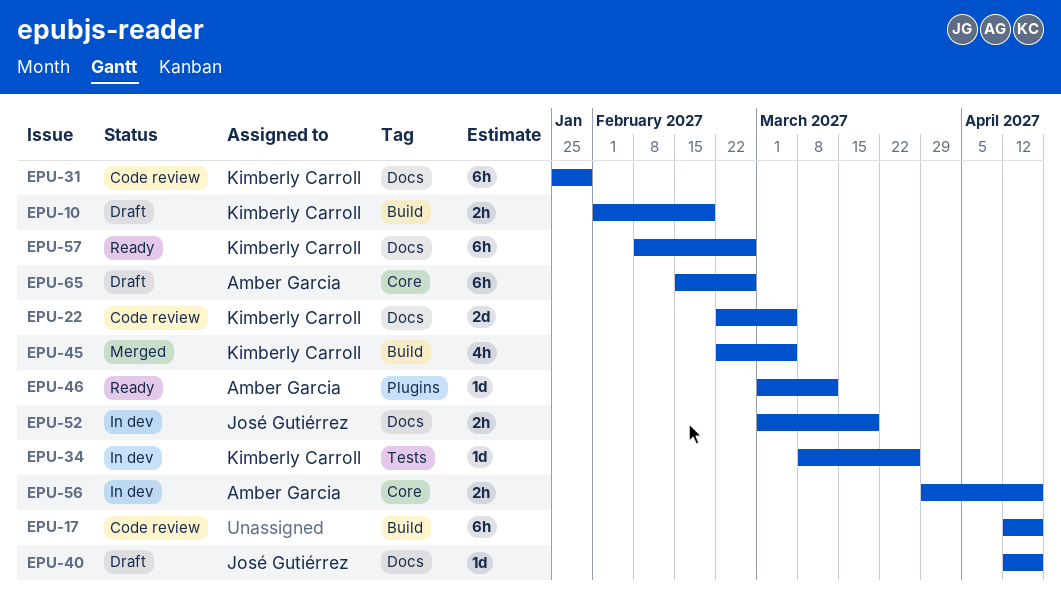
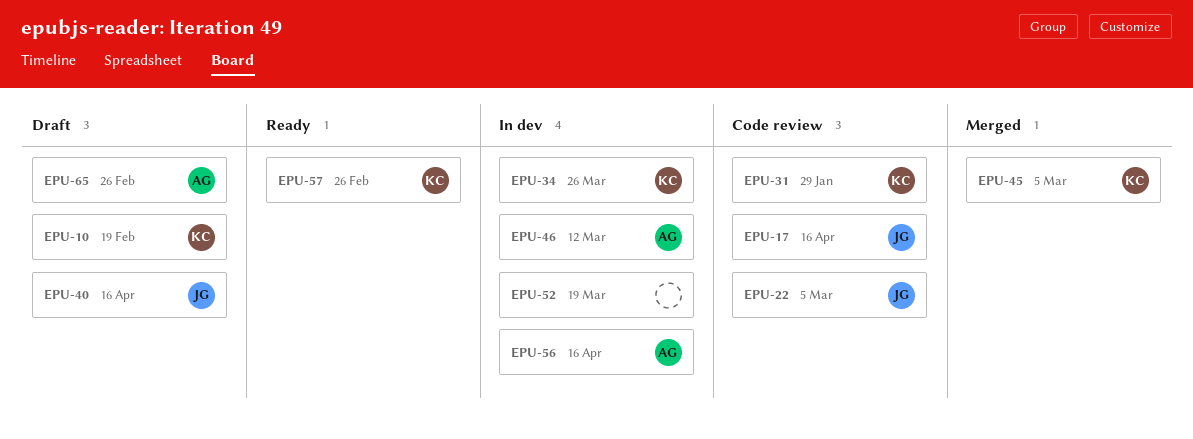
EPU-17, owner: none -> José Gutiérrez
EPU-22, owner: Kimberly Carroll -> José Gutiérrez
EPU-46, status: Ready -> In dev
EPU-52, owner: José Gutiérrez -> none

